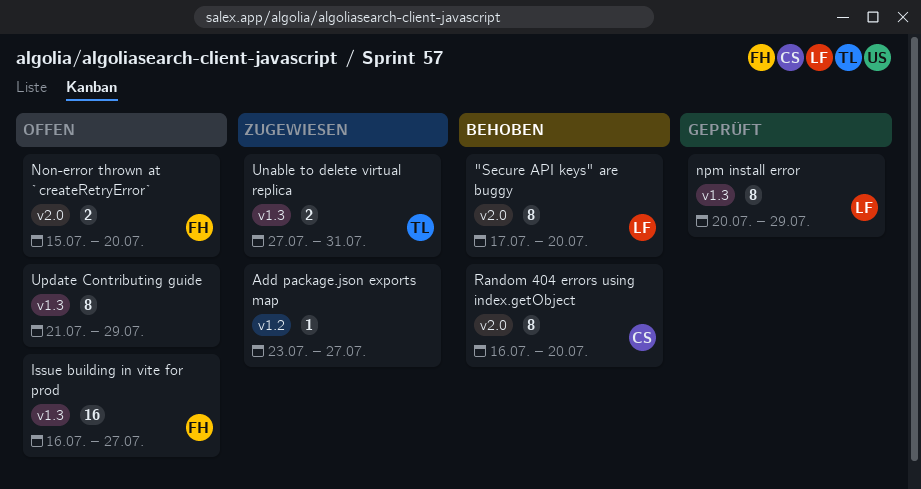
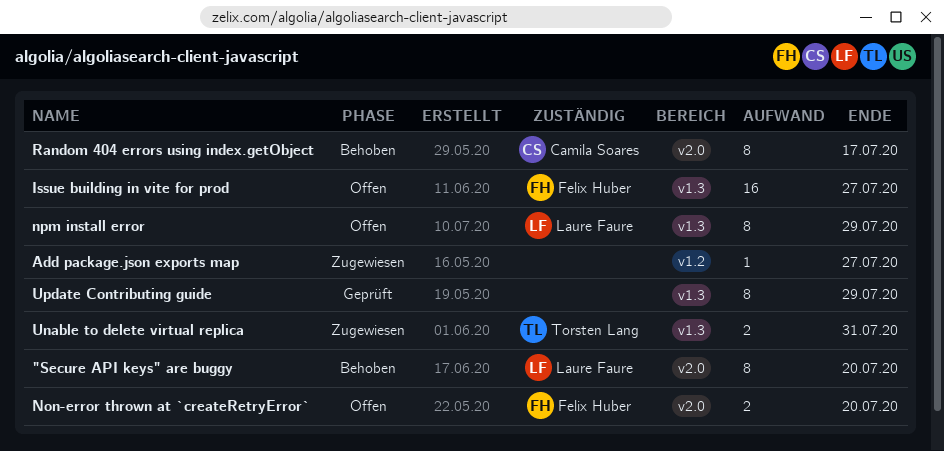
npm install error, status: Geprüft -> Offen
Random 404 errors using index.getObject, due: Jul 20 -> Jul 17
Update Contributing guide, status: Offen -> Geprüft

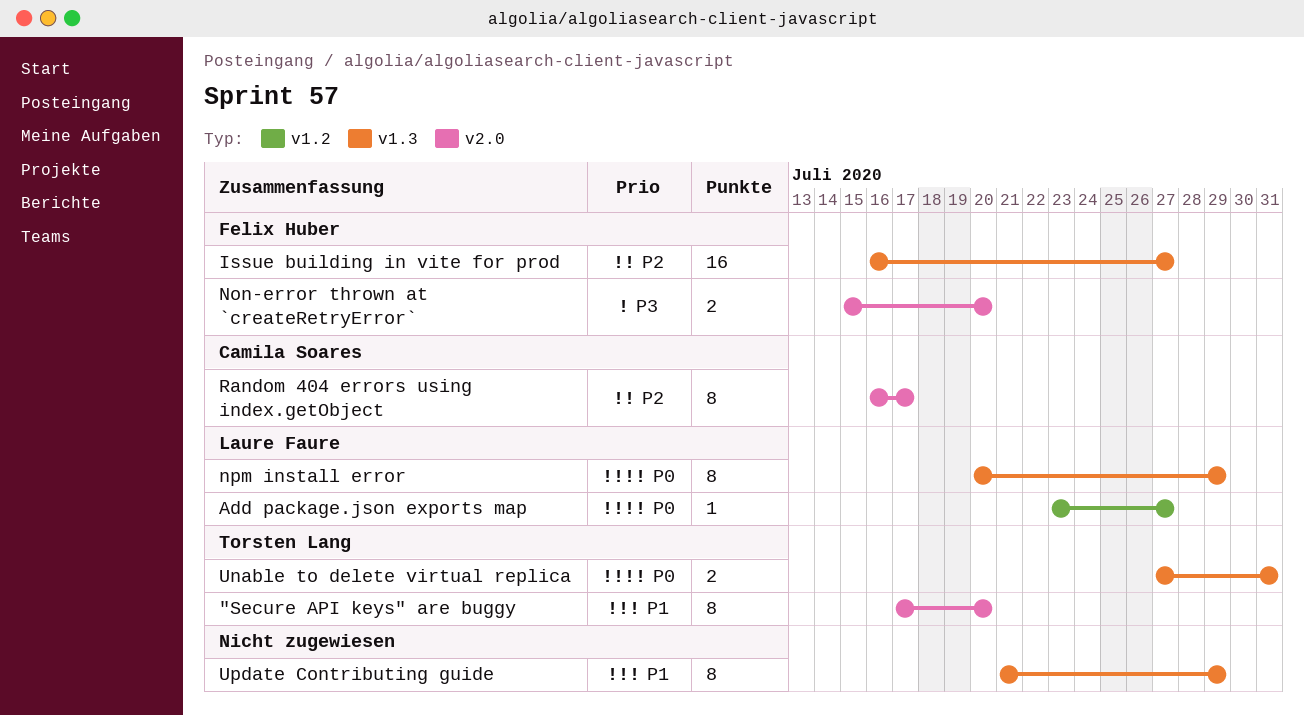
"Secure API keys" are buggy, owner: Laure Faure -> Torsten Lang
Add package.json exports map, owner: none -> Laure Faure

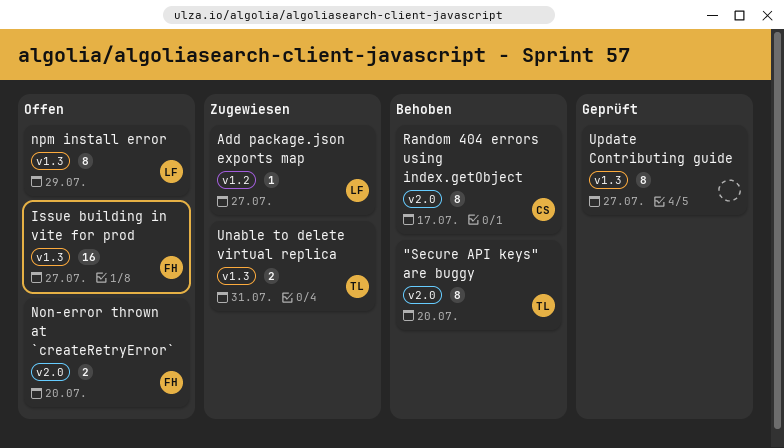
Update Contributing guide, due: Jul 29 -> Jul 27

